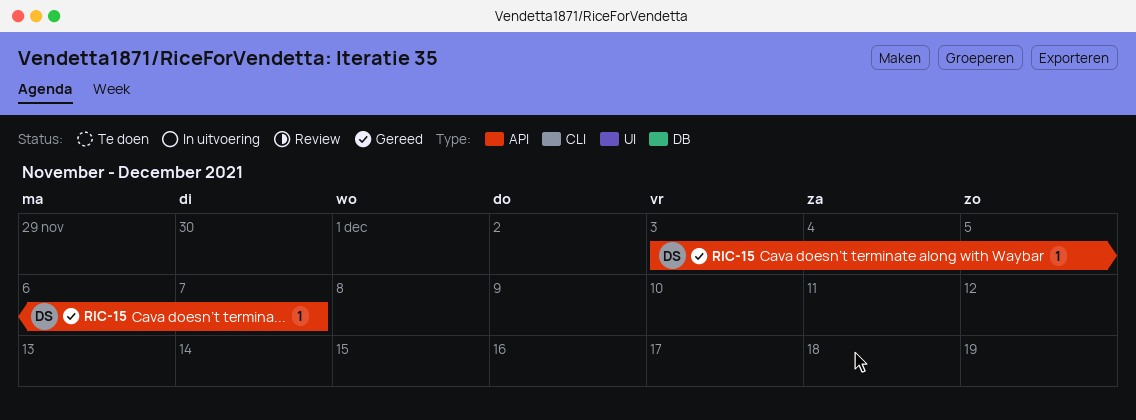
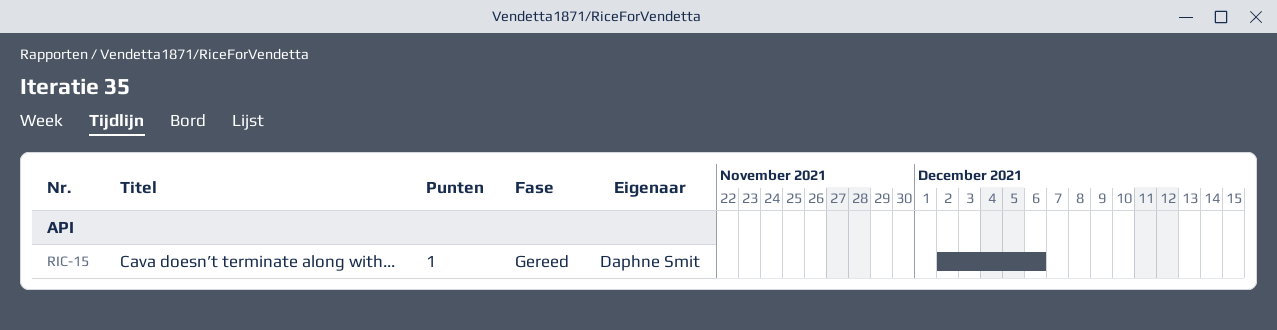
RIC-15, start: Dec 3 -> Dec 2
RIC-15, due: Dec 7 -> Dec 6

